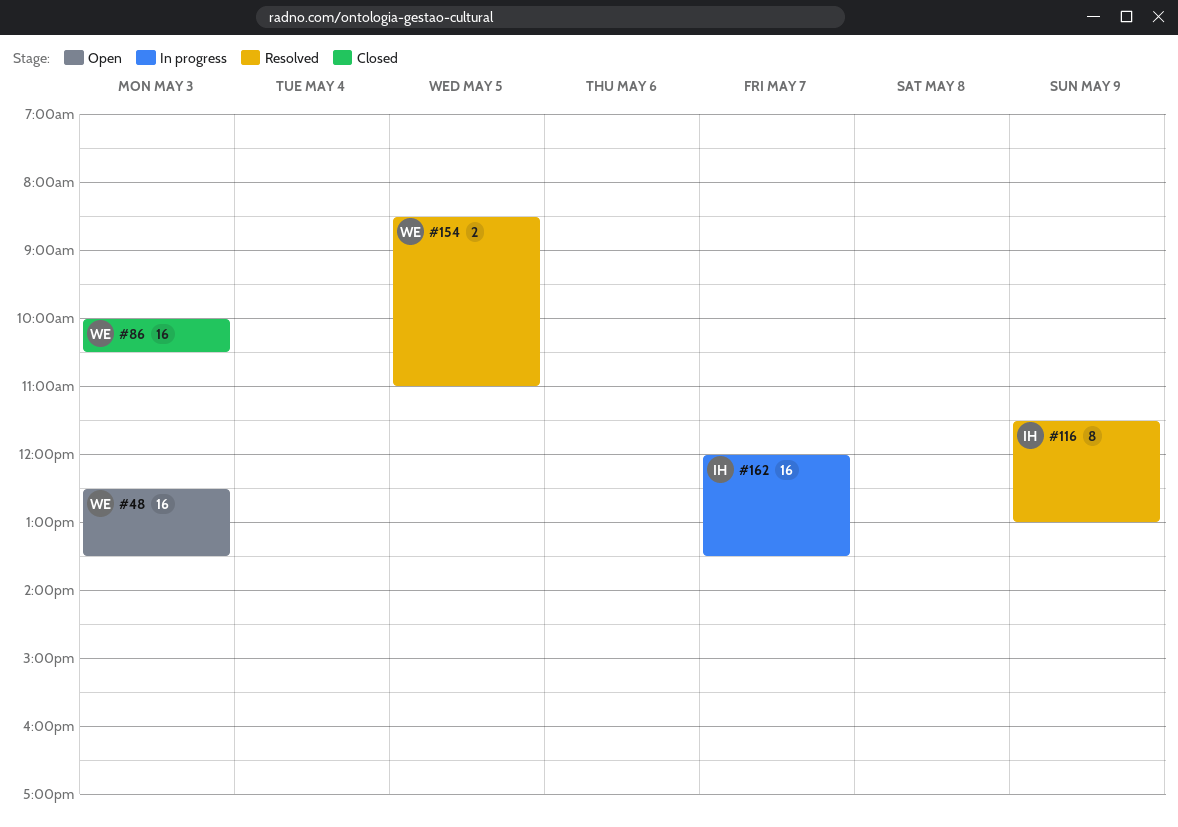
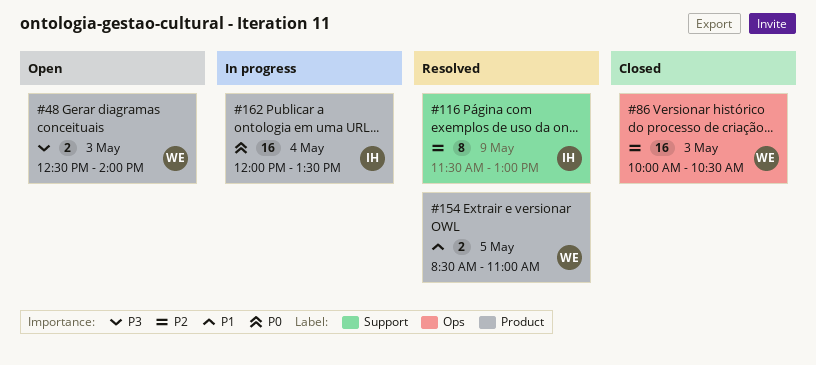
#48, estimate: 16 -> 2
#48, ends: 13:30 -> 14:00
#162, day: May 7 -> May 4

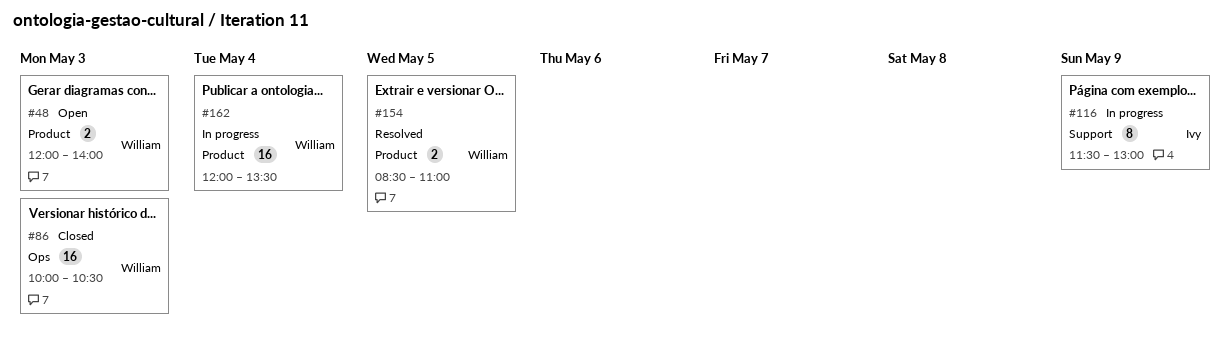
#48, begins: 12:30 -> 12:00
#116, status: Resolved -> In progress
#162, owner: Ivy -> William

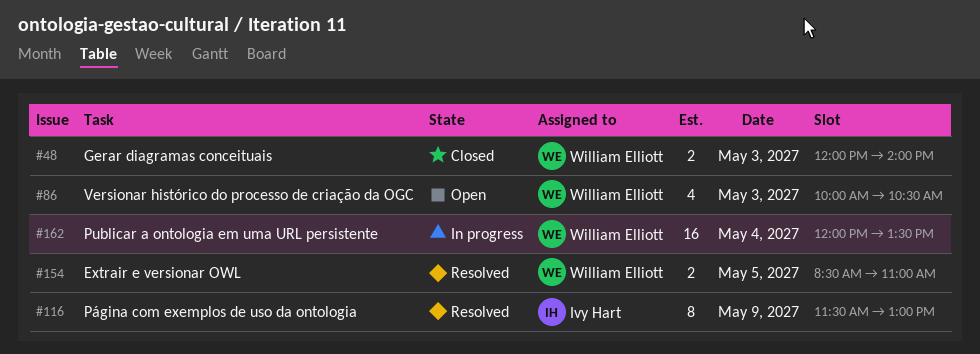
#48, status: Open -> Closed
#86, status: Closed -> Open
#86, estimate: 16 -> 4
#116, status: In progress -> Resolved

